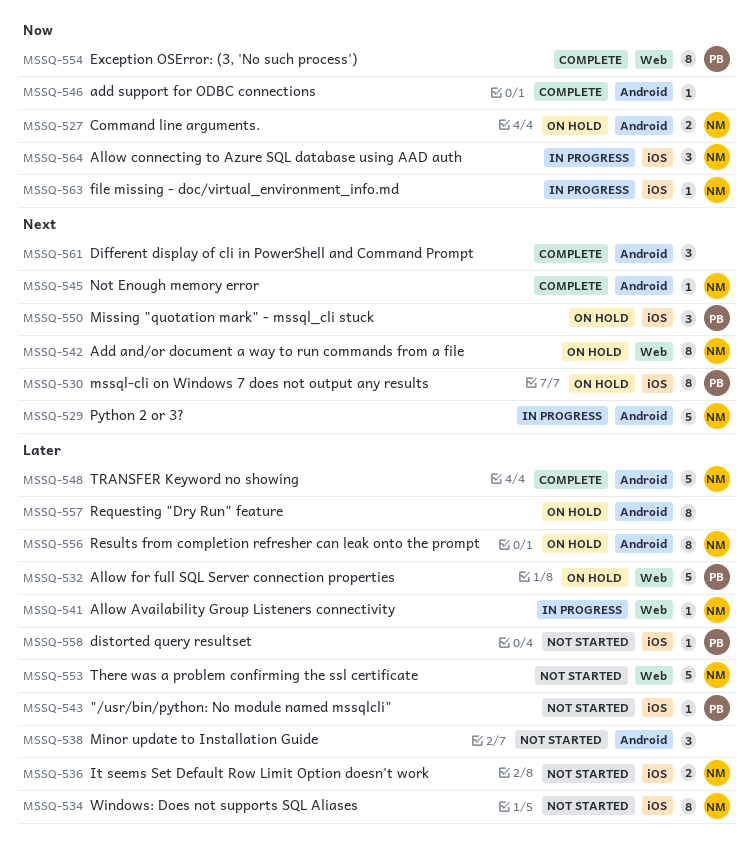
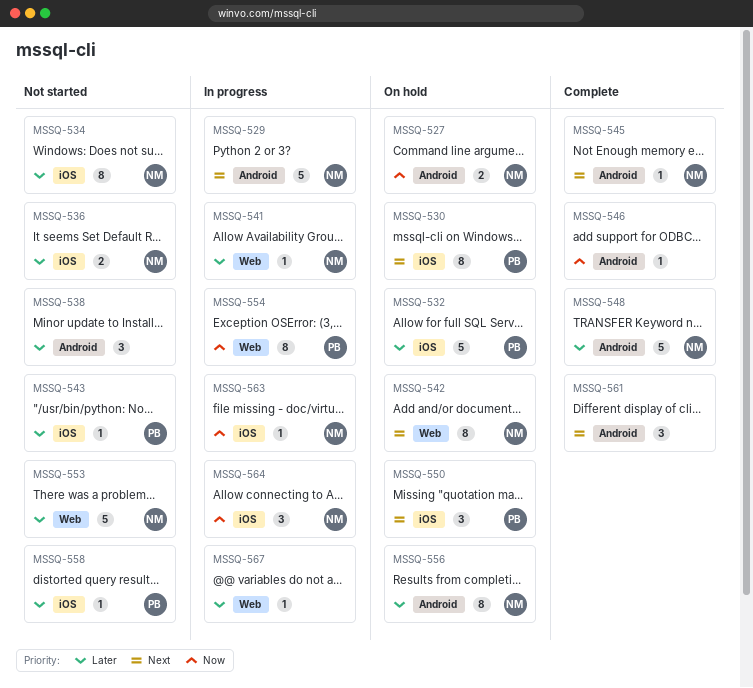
MSSQ-532, label: Web -> iOS
MSSQ-554, status: Complete -> In progress
MSSQ-557: present -> none
MSSQ-567: none -> present

